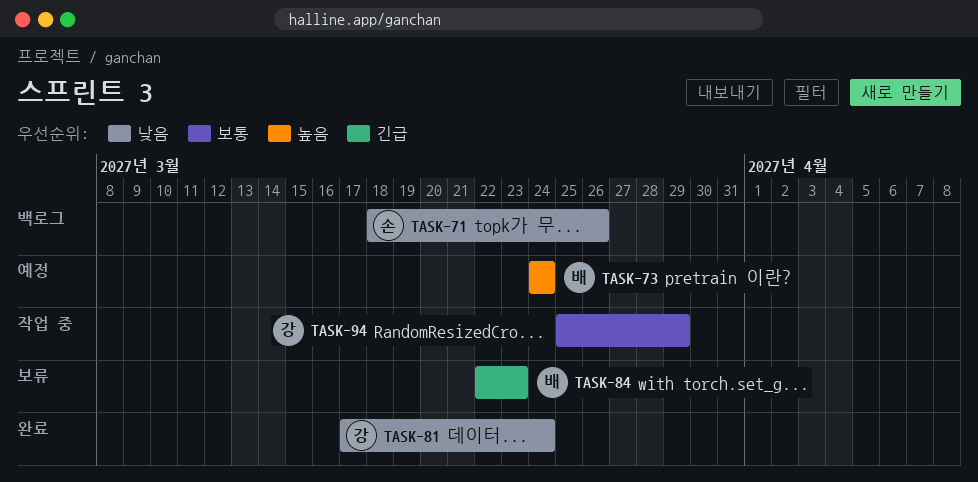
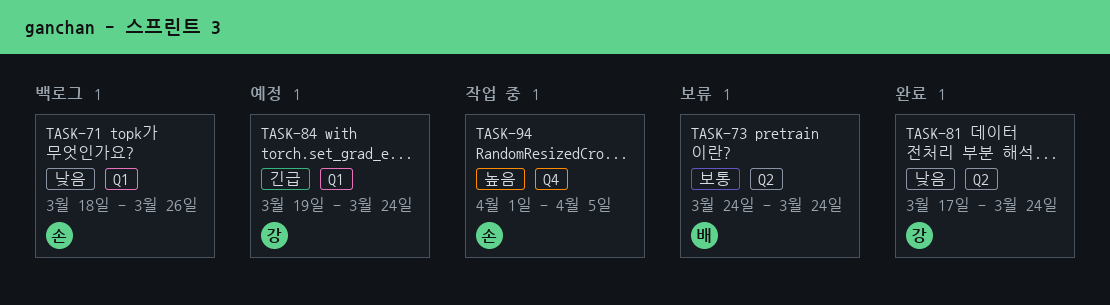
TASK-73, status: 예정 -> 보류
TASK-73, priority: 높음 -> 보통
TASK-84, status: 보류 -> 예정
TASK-84, owner: 배 -> 강
TASK-84, start: Mar 22 -> Mar 19
TASK-84, due: Mar 23 -> Mar 24
TASK-94, owner: 강 -> 손
TASK-94, priority: 보통 -> 높음
TASK-94, start: Mar 25 -> Apr 1
TASK-94, due: Mar 29 -> Apr 5

